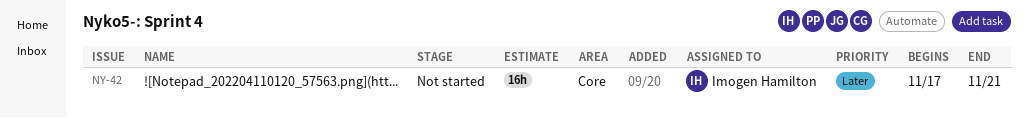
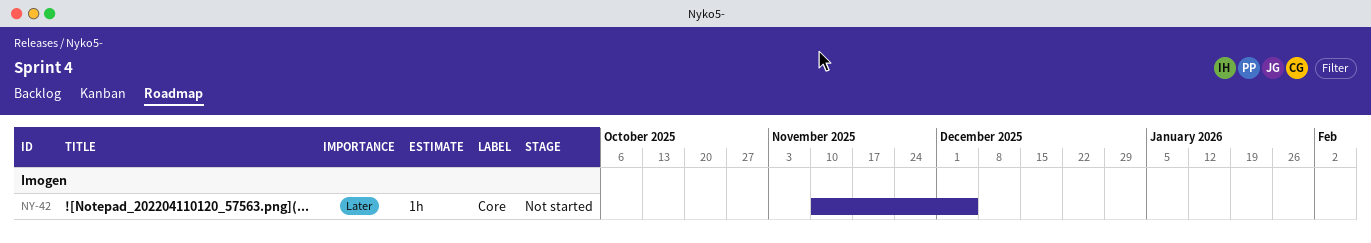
NY-42, estimate: 16h -> 1h
NY-42, start: Nov 17 -> Nov 10
NY-42, due: Nov 21 -> Dec 5

